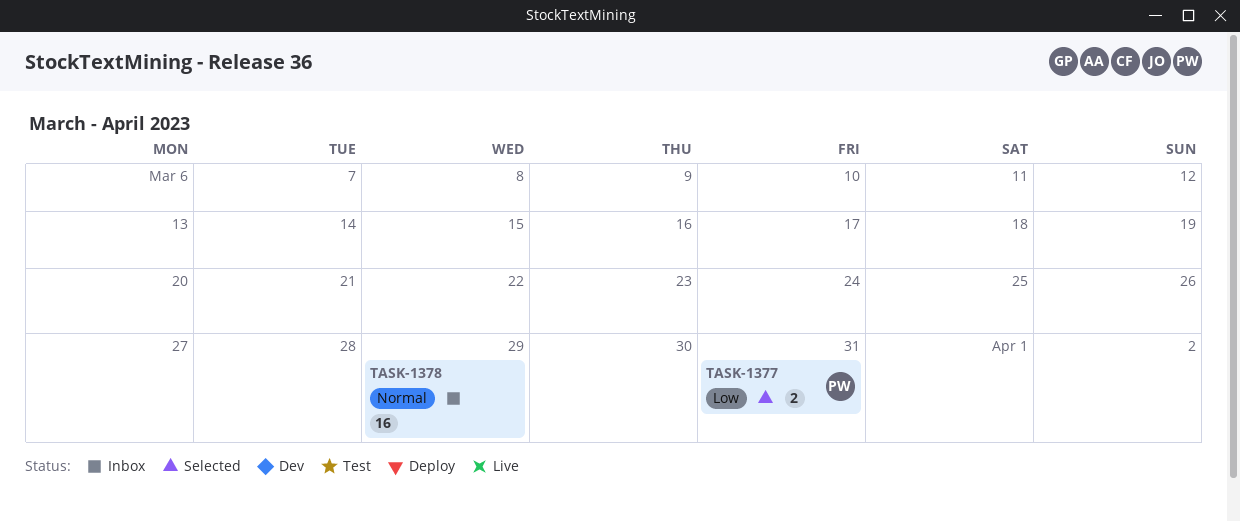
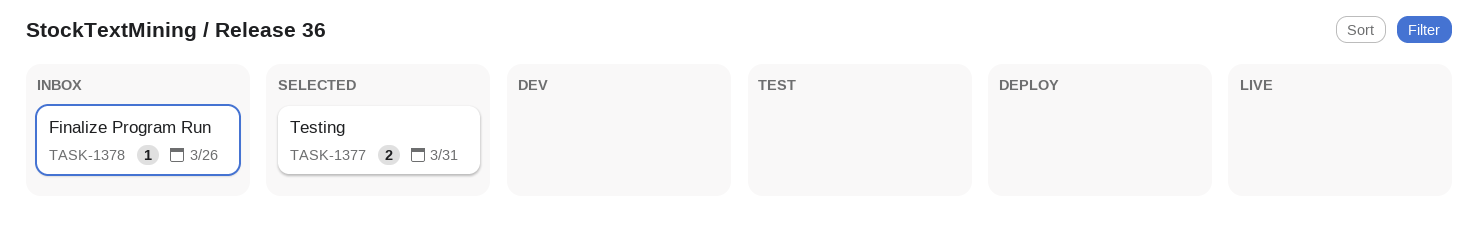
TASK-1378, estimate: 16 -> 1
TASK-1378, due: Mar 29 -> Mar 26

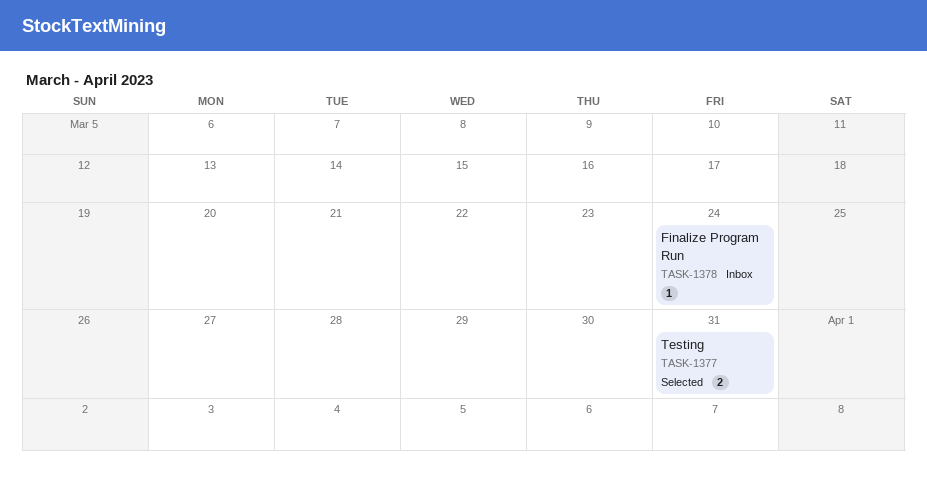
TASK-1378, due: Mar 26 -> Mar 24

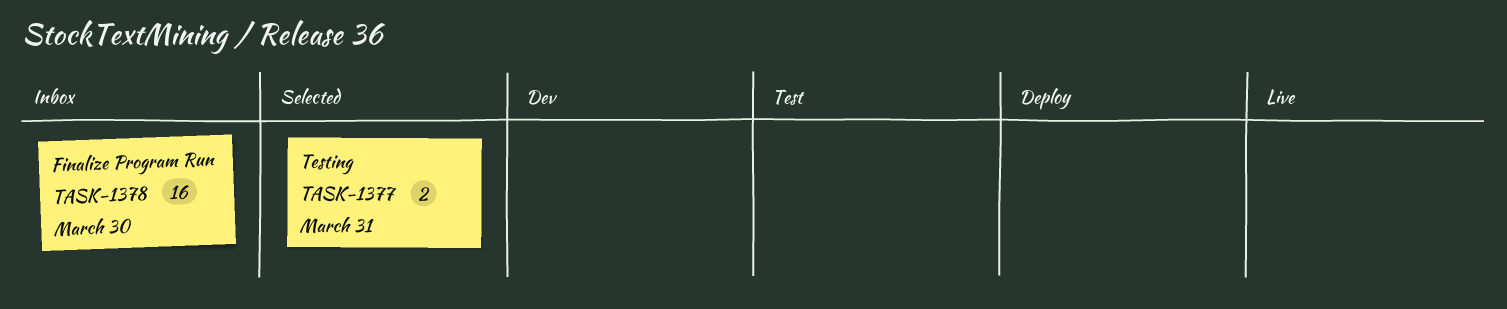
TASK-1378, estimate: 1 -> 16
TASK-1378, due: Mar 24 -> Mar 30

